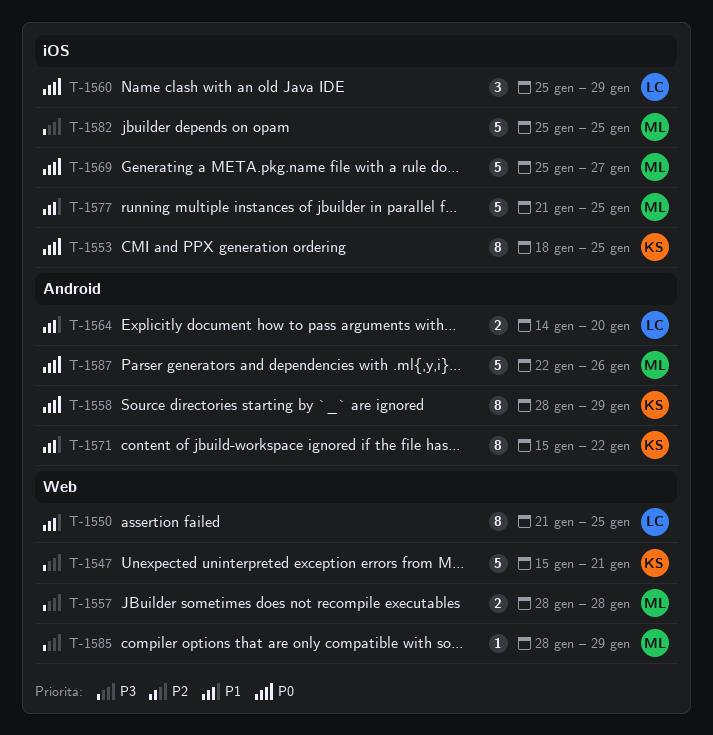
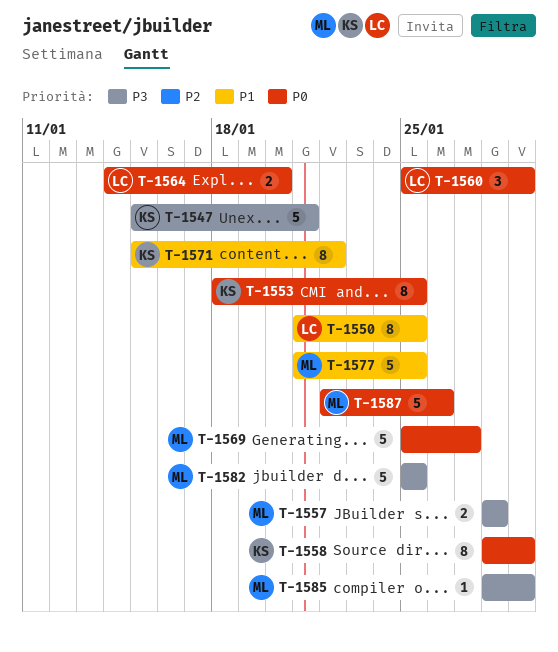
T-1564, priority: P1 -> P0

